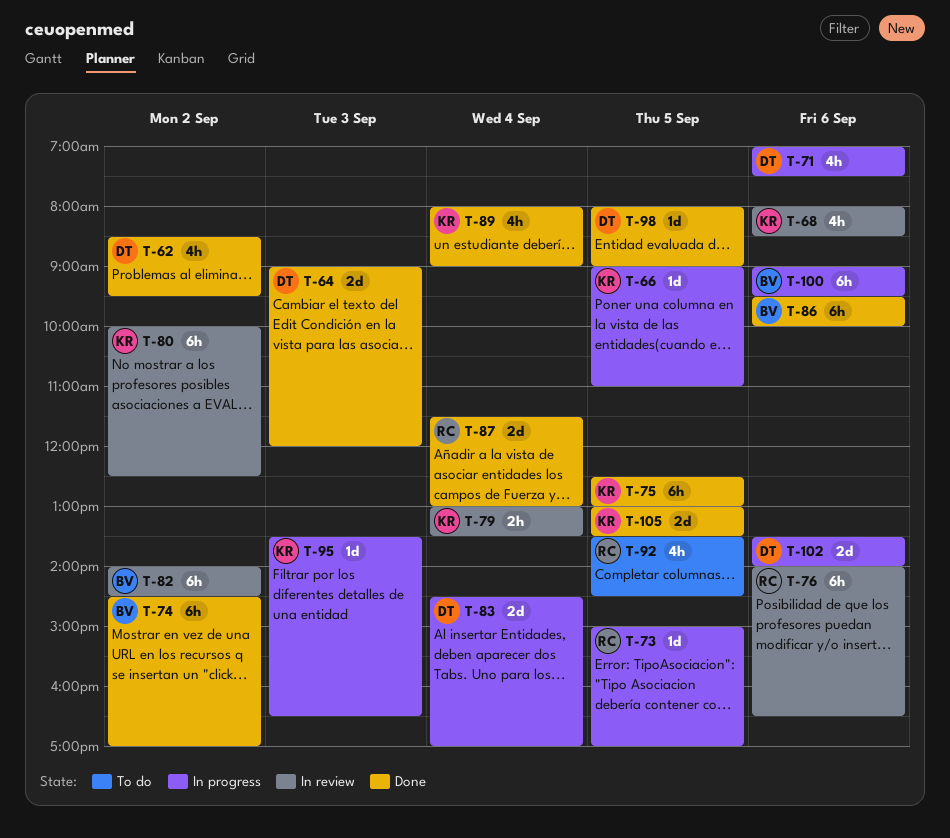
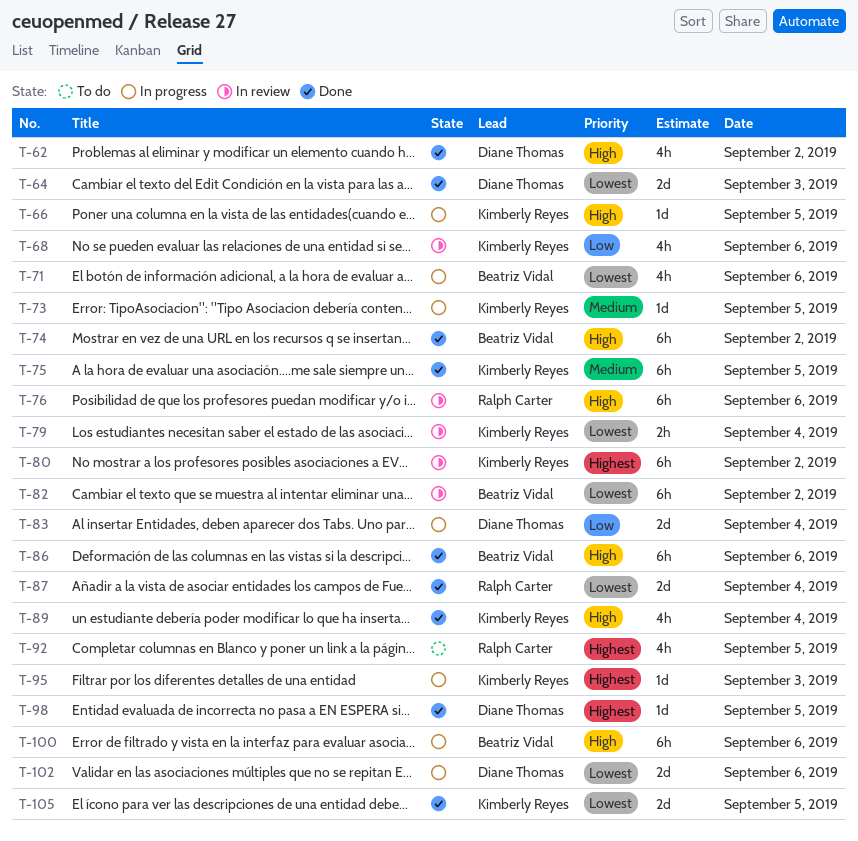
T-71, owner: Diane Thomas -> Beatriz Vidal
T-73, owner: Ralph Carter -> Kimberly Reyes

